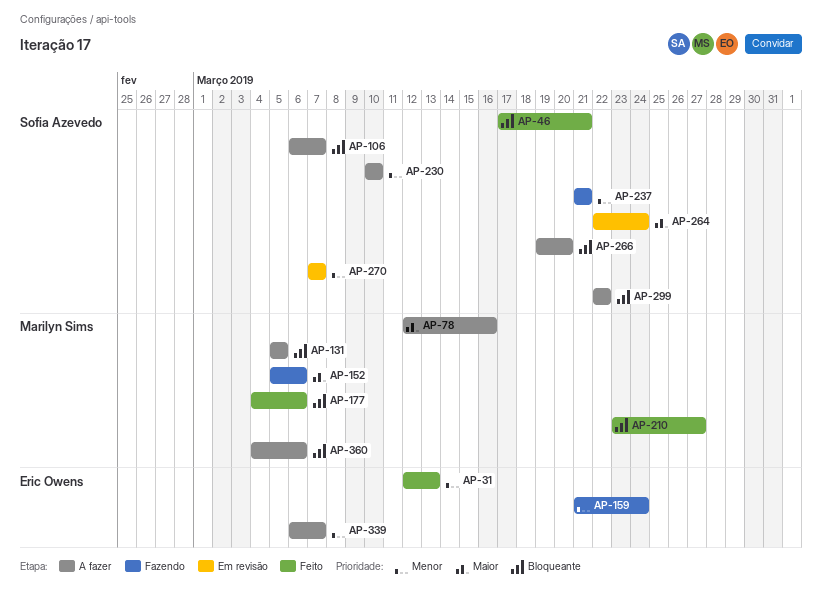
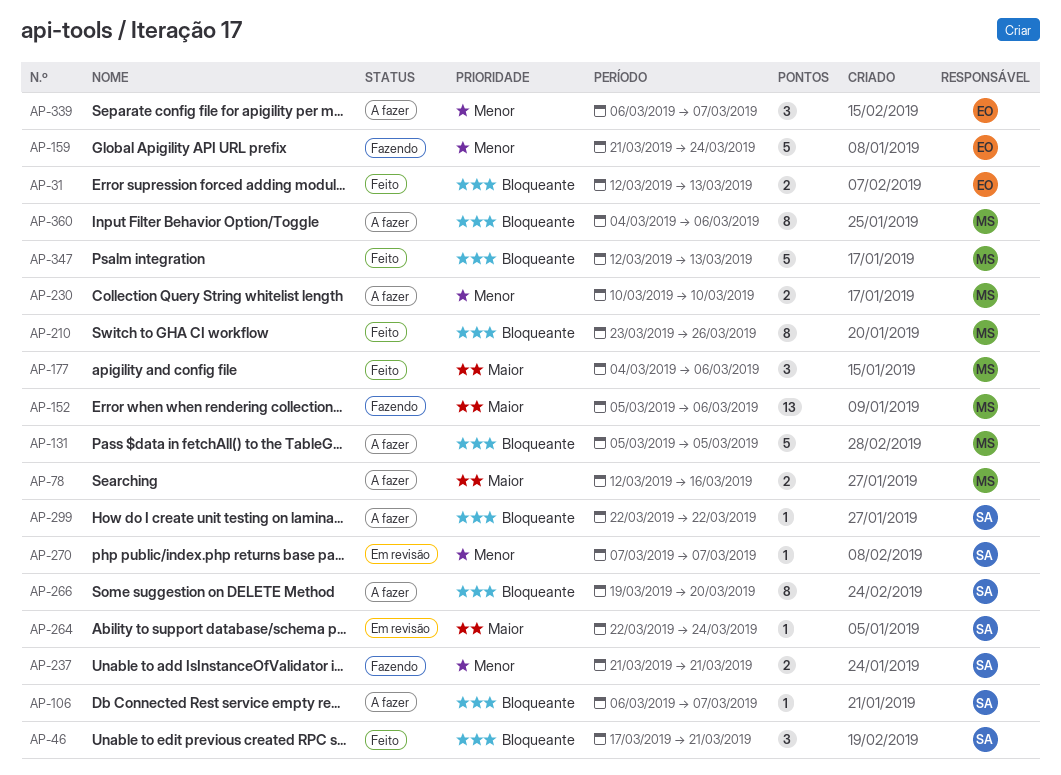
AP-31, priority: Menor -> Bloqueante
AP-177, priority: Bloqueante -> Maior
AP-210, due: Mar 27 -> Mar 26
AP-230, owner: Sofia Azevedo -> Marilyn Sims
AP-347: none -> present

